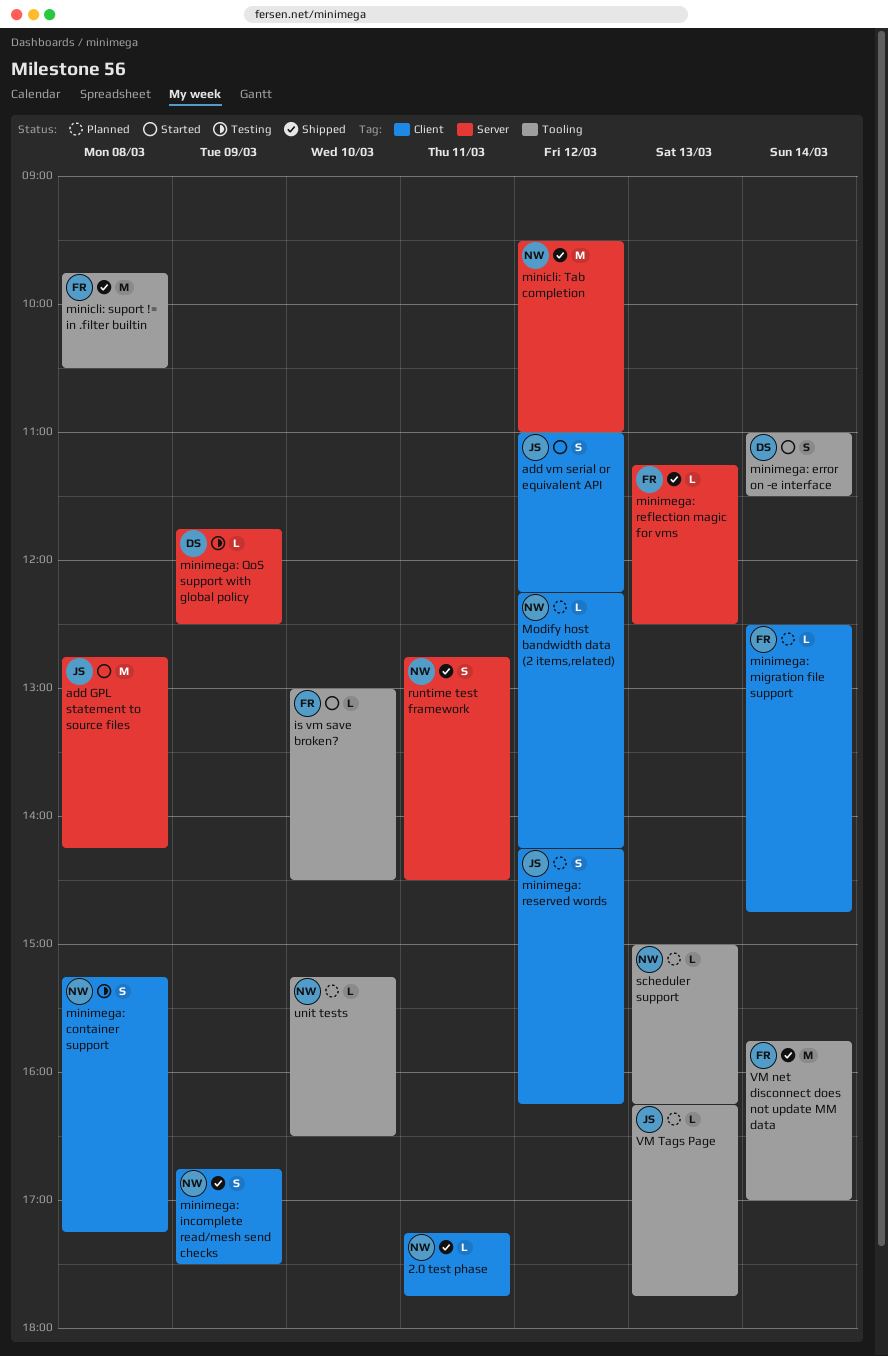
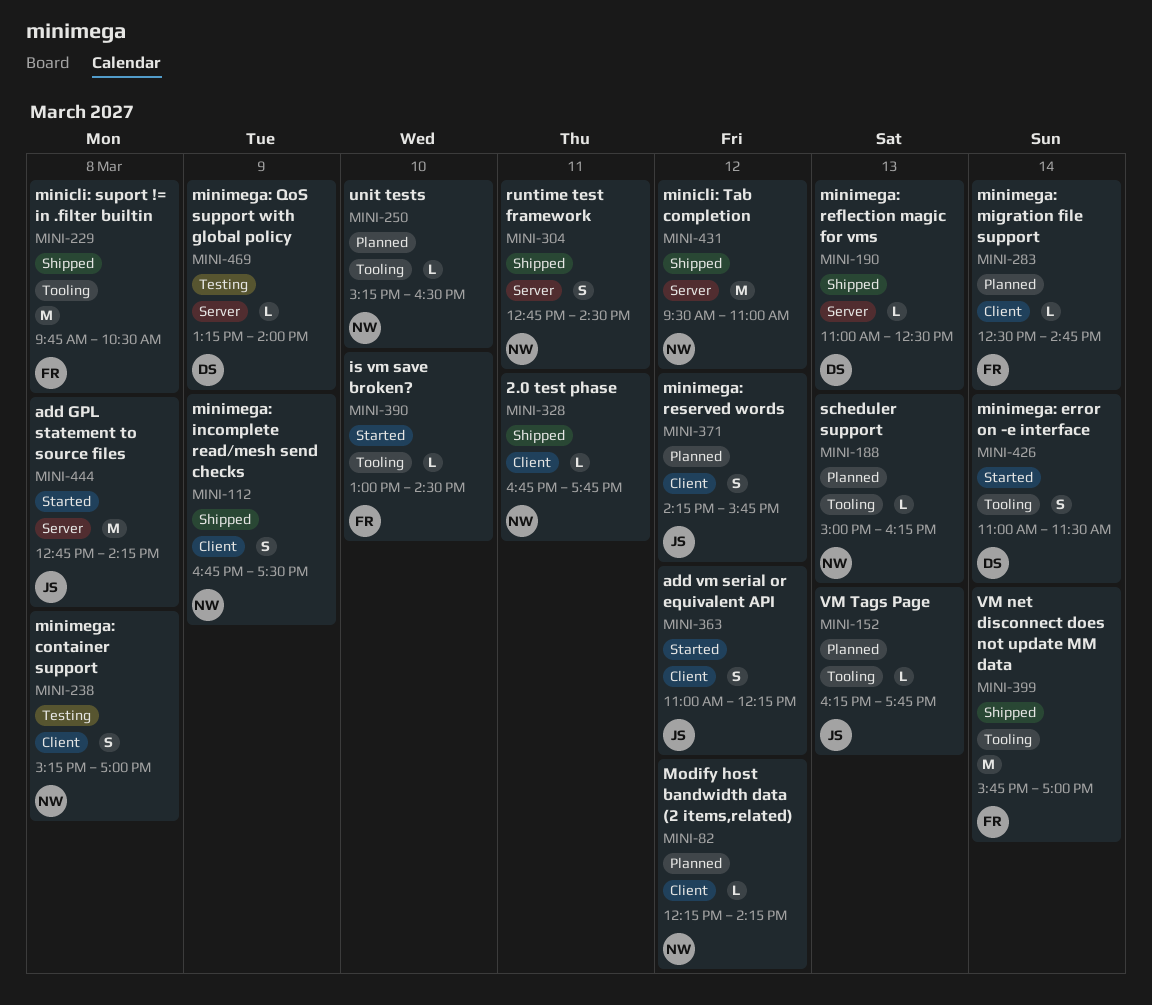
2.0 test phase, begins: 17:15 -> 16:45
minimega: container support, ends: 17:15 -> 17:00
minimega: QoS support with global policy, begins: 11:45 -> 13:15
minimega: QoS support with global policy, ends: 12:30 -> 14:00
minimega: reflection magic for vms, owner: FR -> DS
minimega: reflection magic for vms, begins: 11:15 -> 11:00
minimega: reserved words, ends: 16:15 -> 15:45

